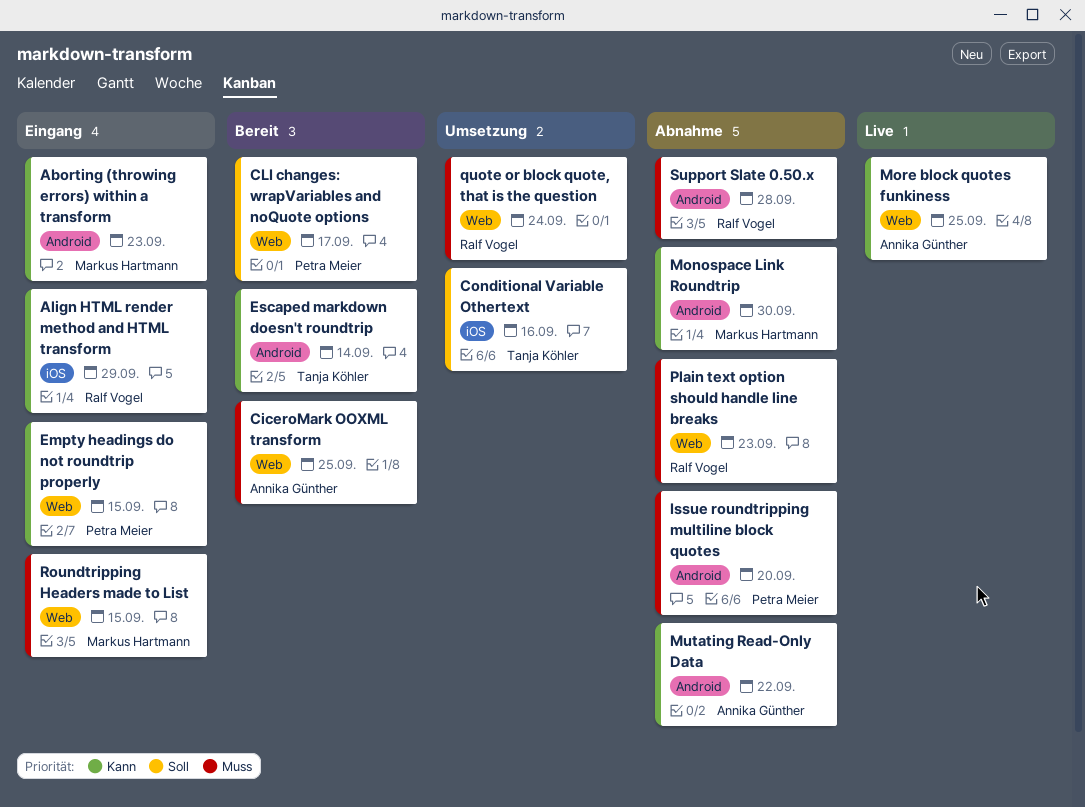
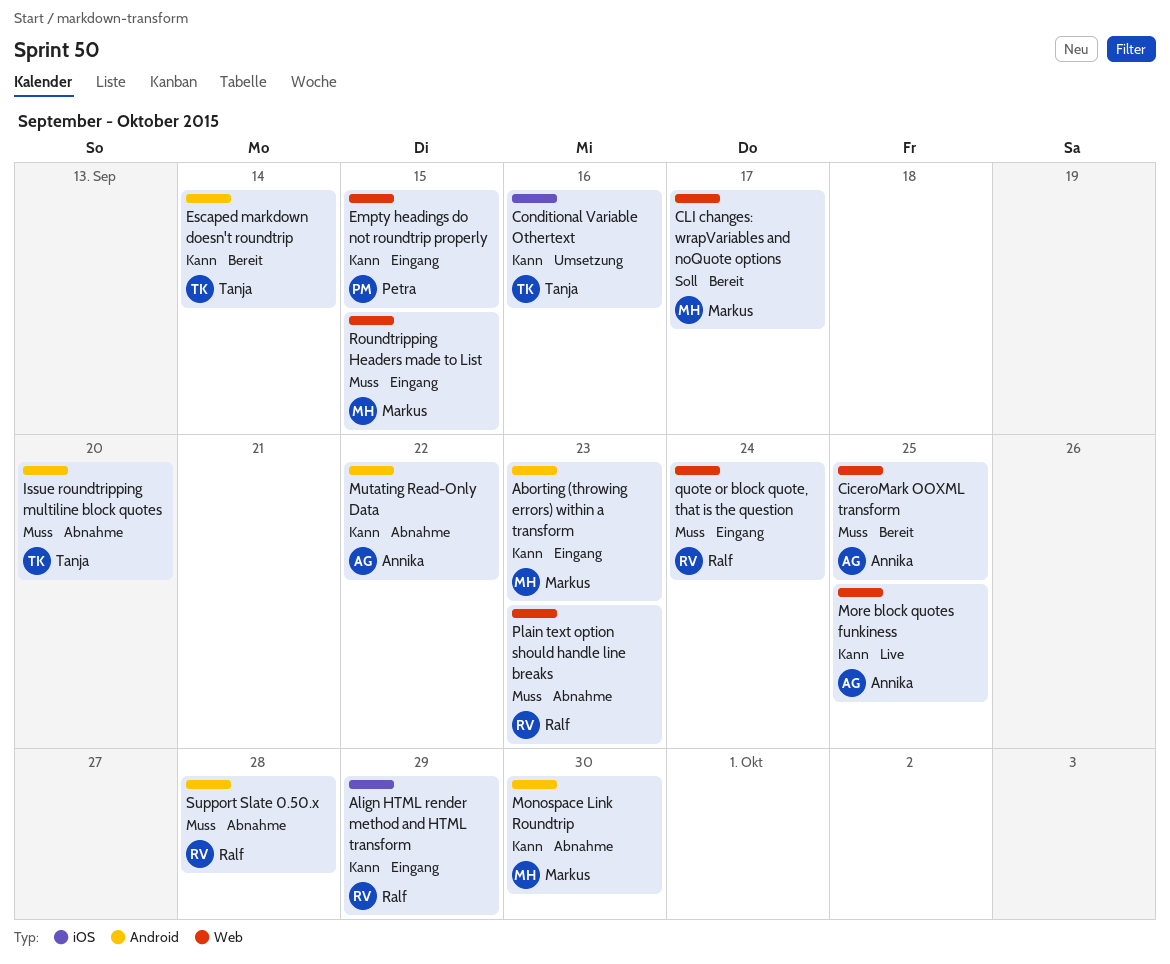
CLI changes: wrapVariables and noQuote options, owner: Petra Meier -> Markus Hartmann
Conditional Variable Othertext, priority: Soll -> Kann
Issue roundtripping multiline block quotes, owner: Petra Meier -> Tanja Köhler
quote or block quote, that is the question, status: Umsetzung -> Eingang

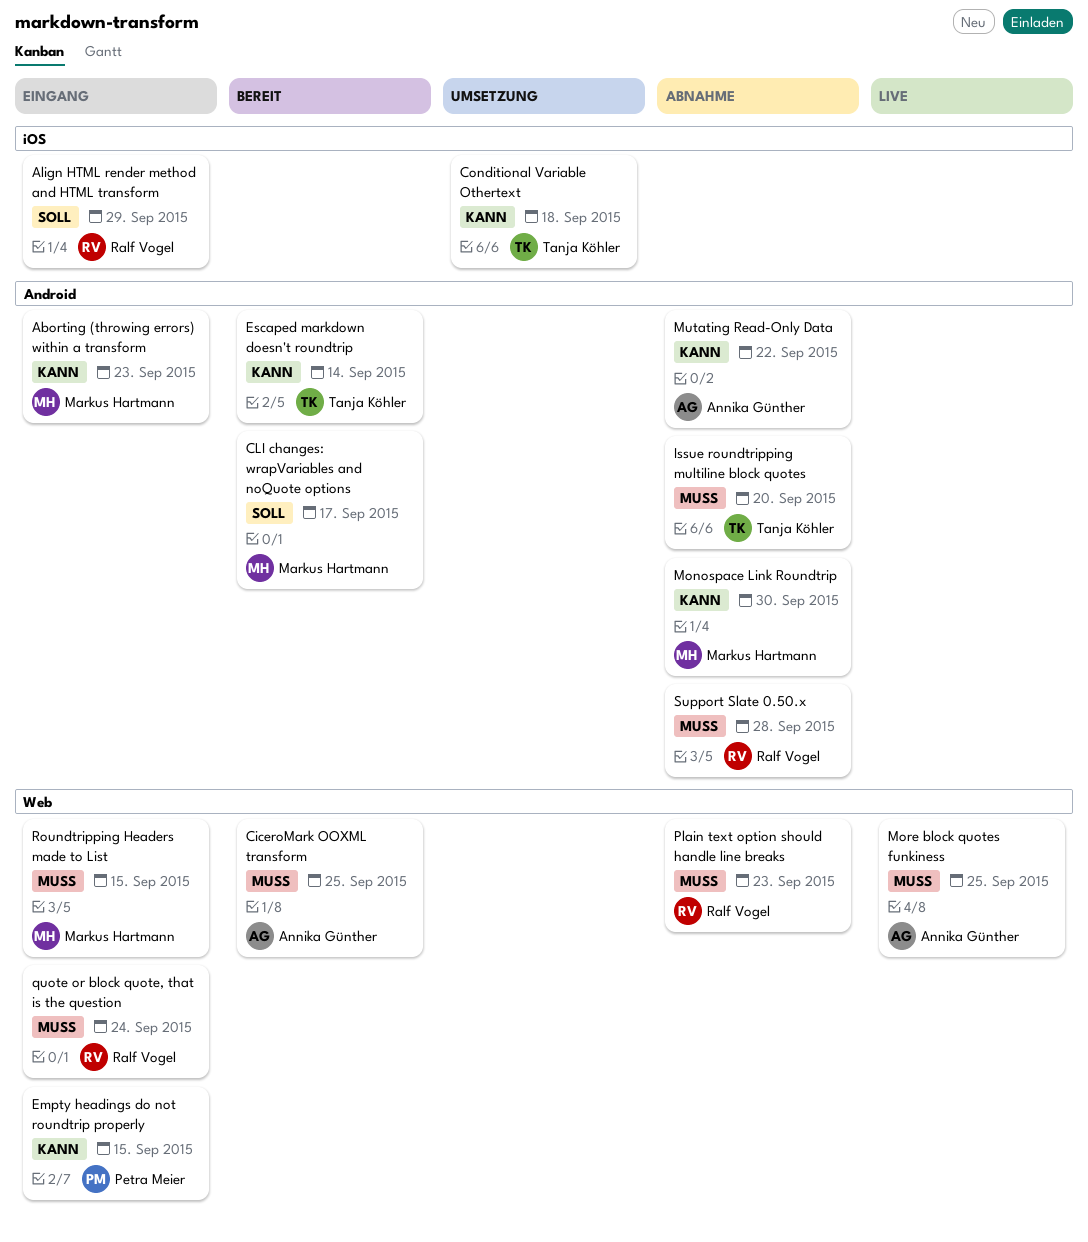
Align HTML render method and HTML transform, priority: Kann -> Soll
CLI changes: wrapVariables and noQuote options, label: Web -> Android
Conditional Variable Othertext, due: Sep 16 -> Sep 18
More block quotes funkiness, priority: Kann -> Muss

